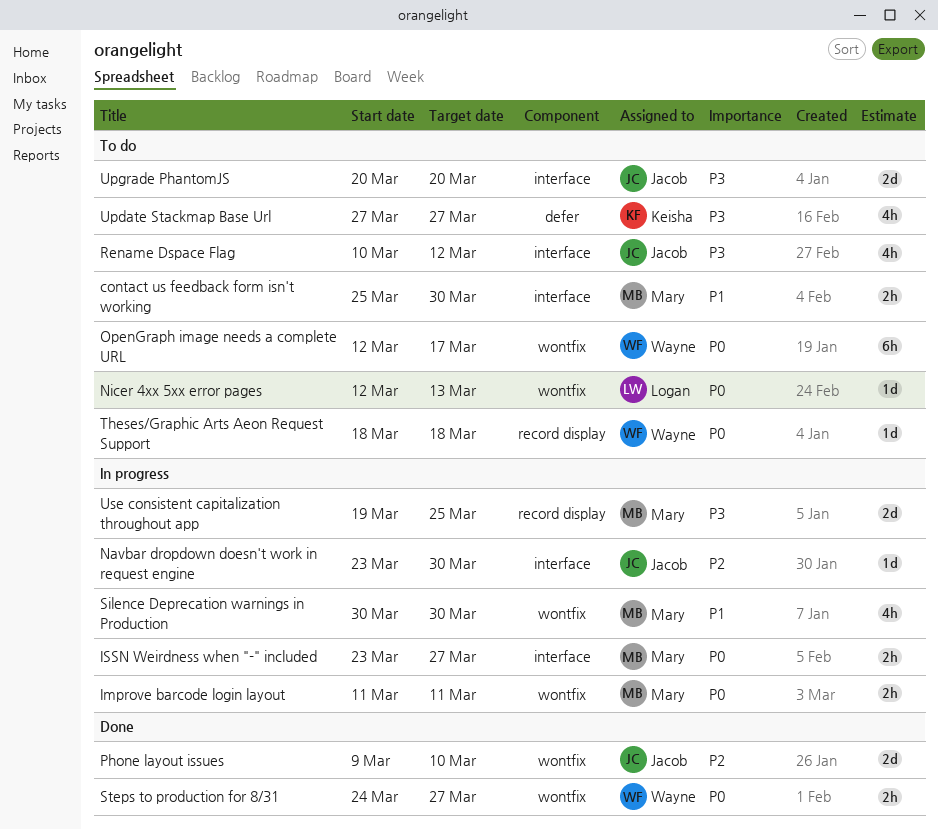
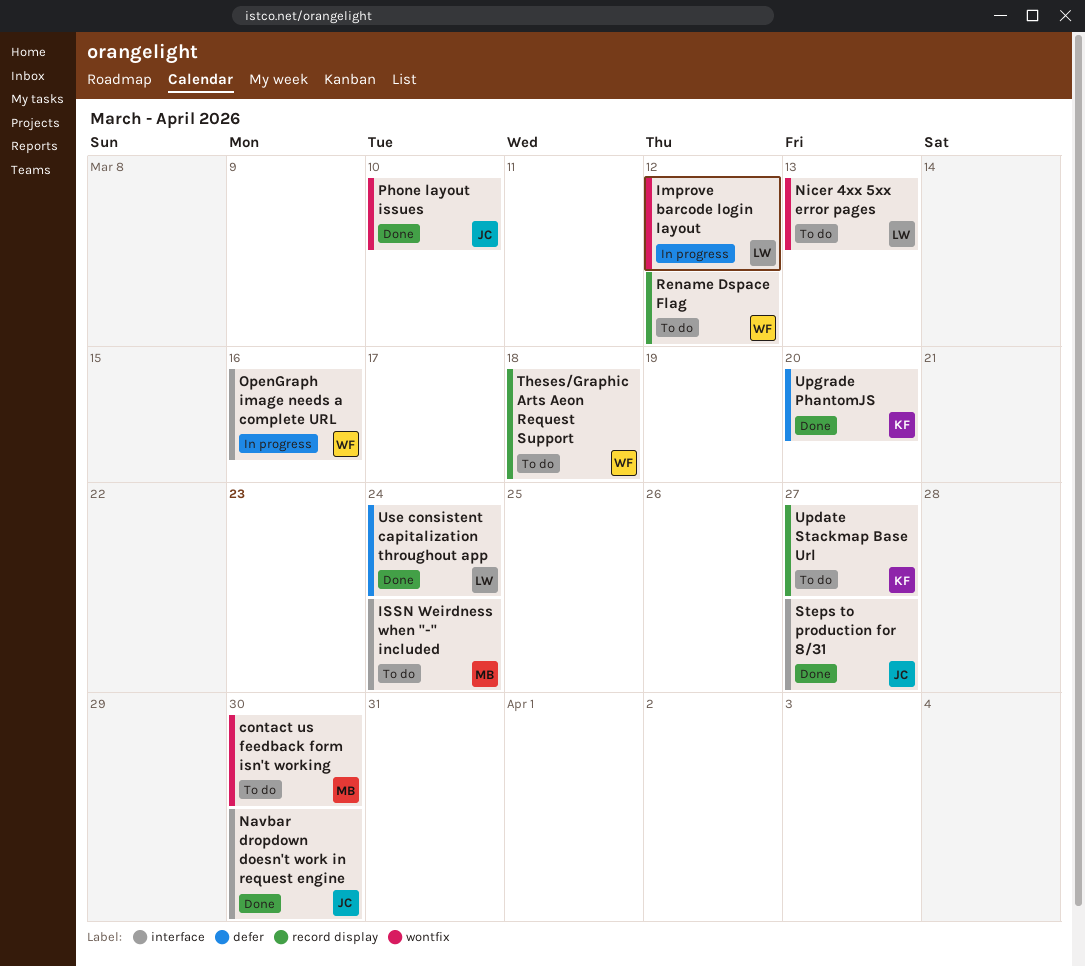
contact us feedback form isn't working, label: interface -> wontfix
Improve barcode login layout, owner: Mary -> Logan
Improve barcode login layout, due: Mar 11 -> Mar 12
ISSN Weirdness when "-" included, status: In progress -> To do
ISSN Weirdness when "-" included, due: Mar 27 -> Mar 24
Navbar dropdown doesn't work in request engine, status: In progress -> Done
OpenGraph image needs a complete URL, status: To do -> In progress
OpenGraph image needs a complete URL, label: wontfix -> interface
OpenGraph image needs a complete URL, due: Mar 17 -> Mar 16
Rename Dspace Flag, owner: Jacob -> Wayne
Rename Dspace Flag, label: interface -> record display
Silence Deprecation warnings in Production: present -> none
Steps to production for 8/31, owner: Wayne -> Jacob
Steps to production for 8/31, label: wontfix -> interface
Update Stackmap Base Url, label: defer -> record display
Upgrade PhantomJS, status: To do -> Done
Upgrade PhantomJS, owner: Jacob -> Keisha
Upgrade PhantomJS, label: interface -> defer
Use consistent capitalization throughout app, status: In progress -> Done
Use consistent capitalization throughout app, owner: Mary -> Logan
Use consistent capitalization throughout app, label: record display -> defer
Use consistent capitalization throughout app, due: Mar 25 -> Mar 24

